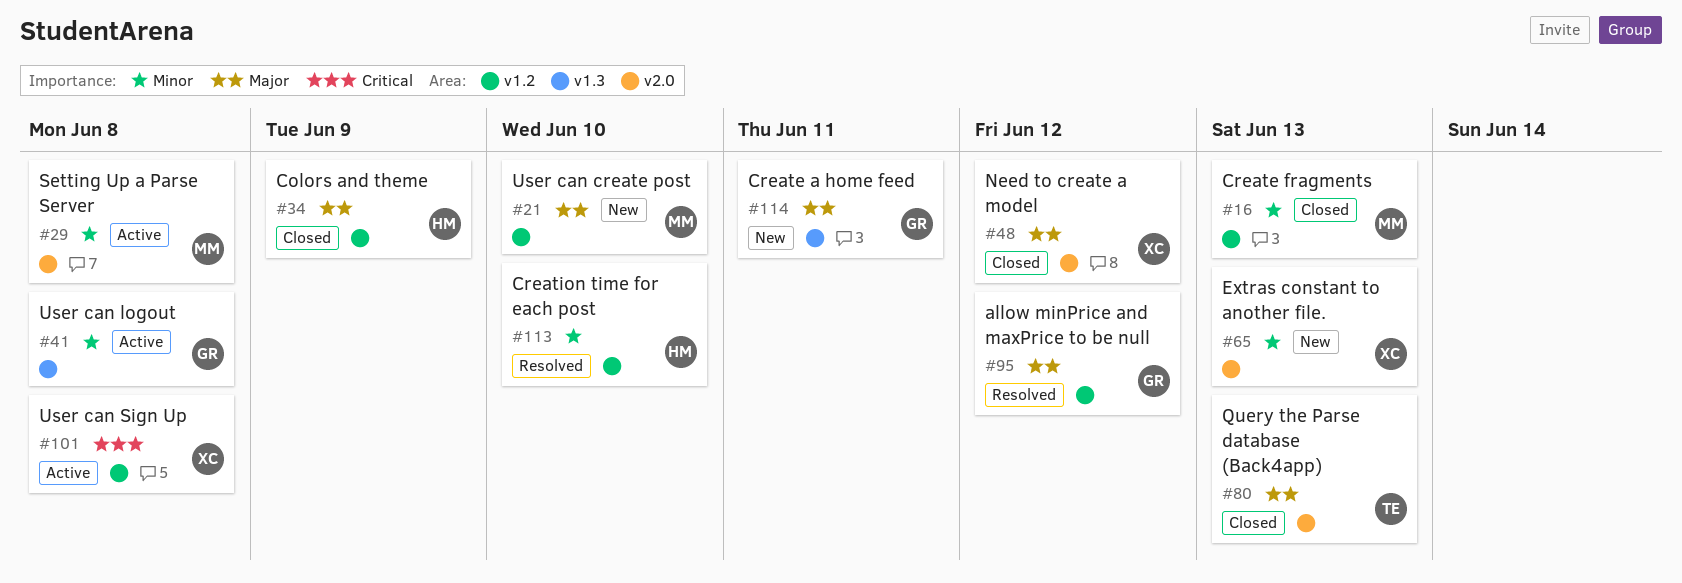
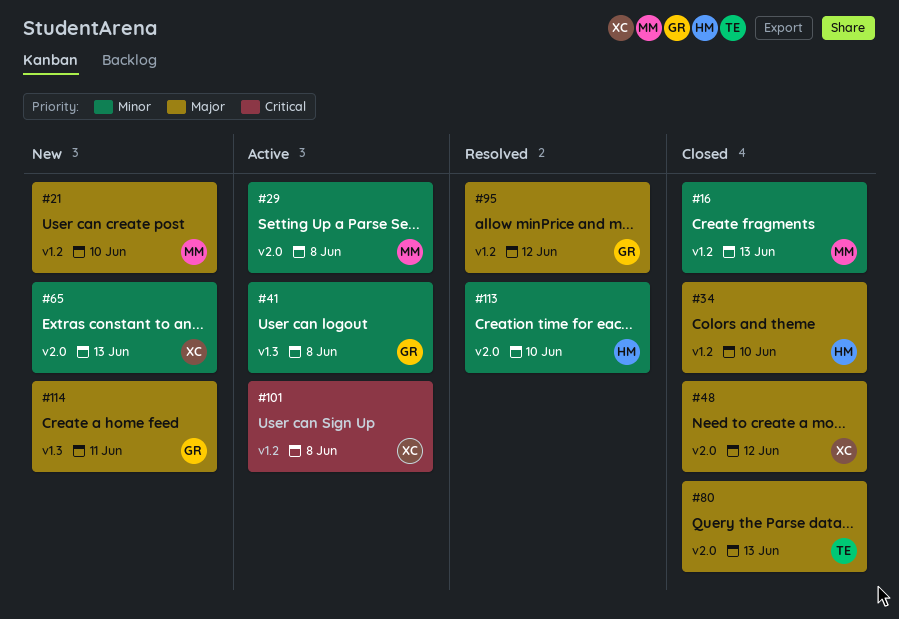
#34, due: Jun 9 -> Jun 10
#113, label: v1.2 -> v2.0

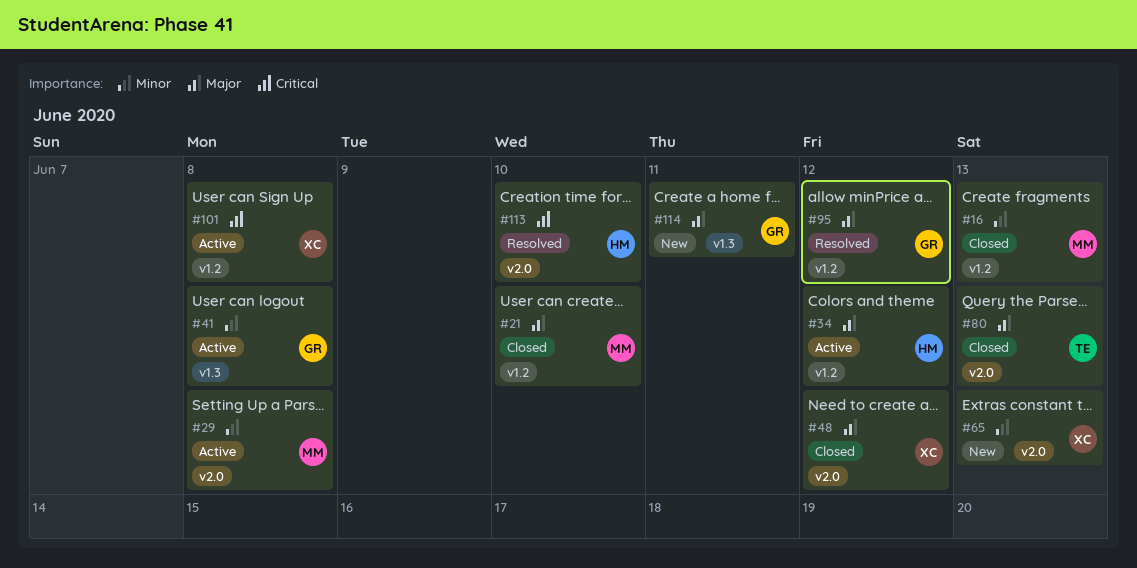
#21, status: New -> Closed
#34, status: Closed -> Active
#34, due: Jun 10 -> Jun 12
#113, priority: Minor -> Critical

